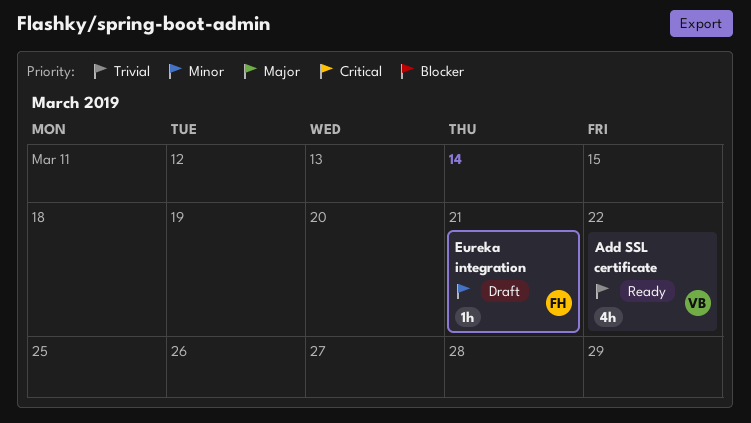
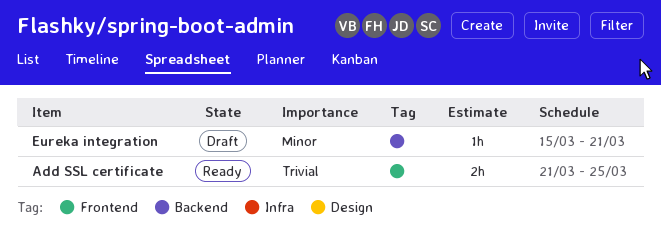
Add SSL certificate, estimate: 4h -> 2h
Add SSL certificate, due: Mar 22 -> Mar 25

